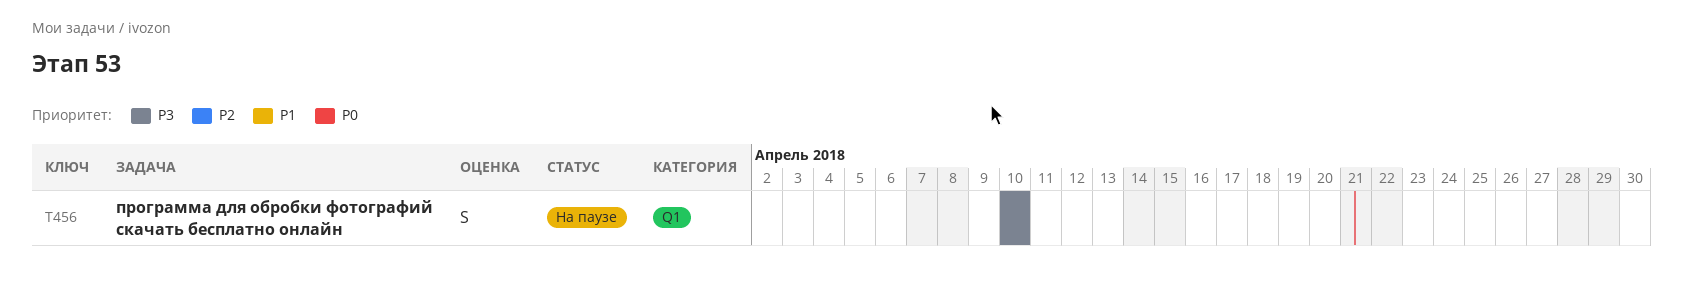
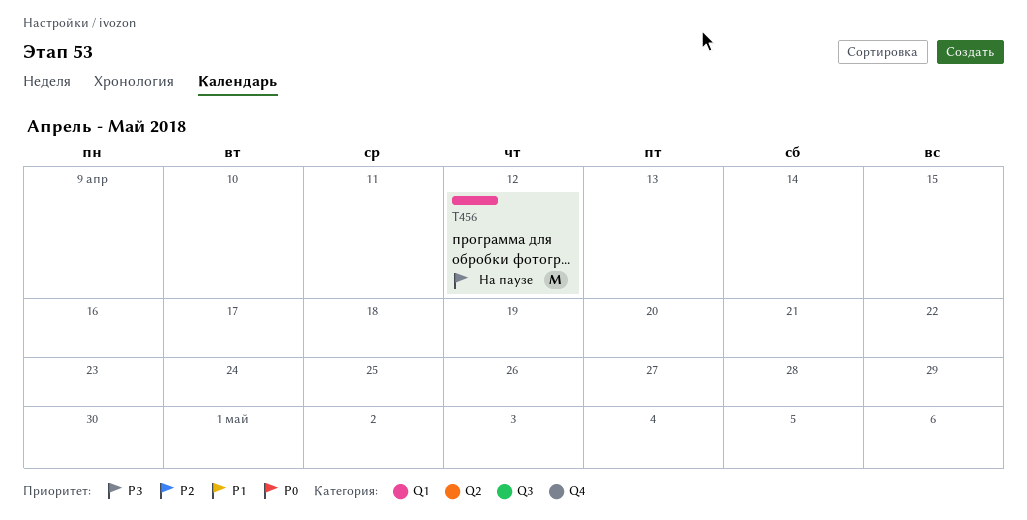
T456, estimate: S -> M
T456, due: Apr 10 -> Apr 12

